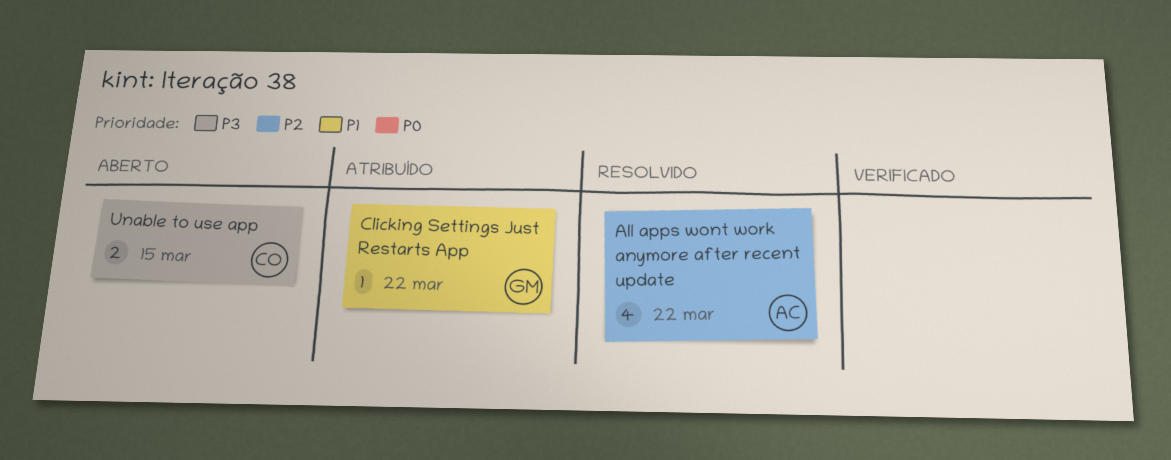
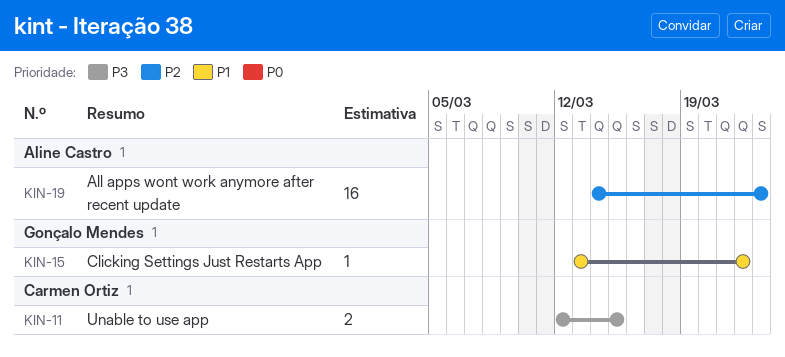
All apps wont work anymore after recent update, estimate: 4 -> 16
All apps wont work anymore after recent update, due: Mar 22 -> Mar 23

